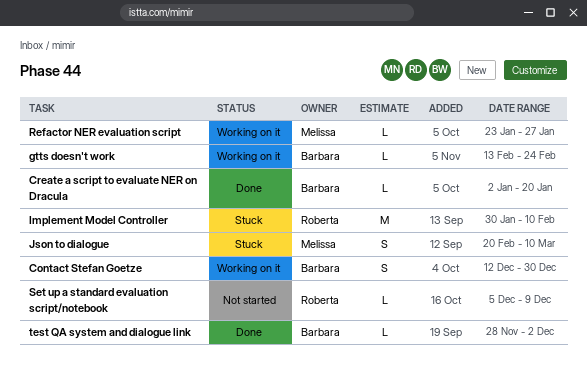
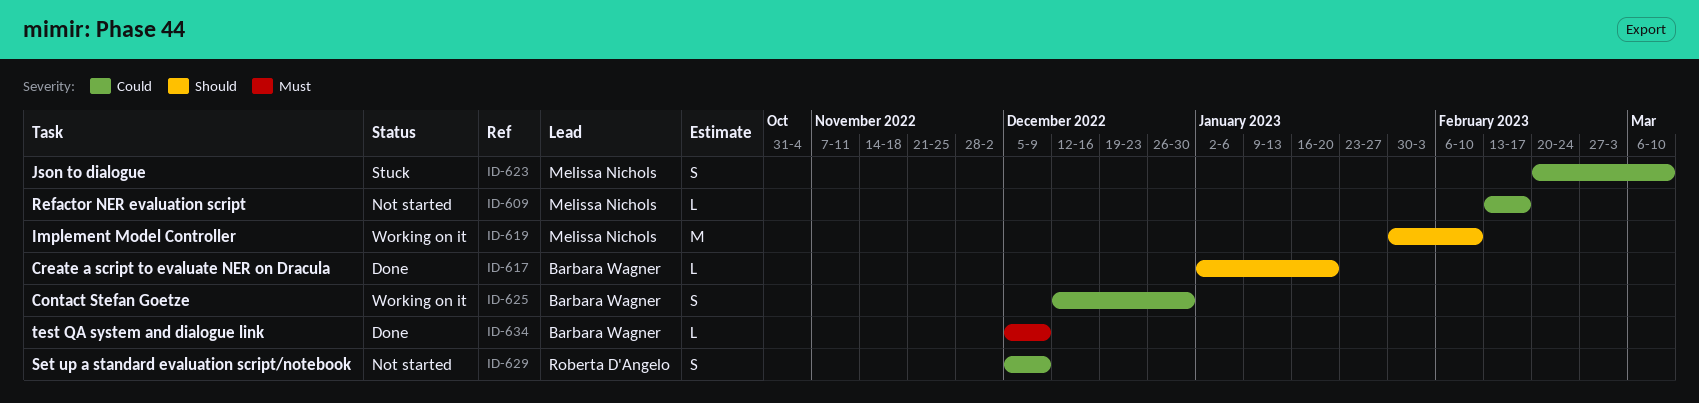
gtts doesn't work: present -> none
Implement Model Controller, status: Stuck -> Working on it
Implement Model Controller, owner: Roberta D'Angelo -> Melissa Nichols
Refactor NER evaluation script, status: Working on it -> Not started
Refactor NER evaluation script, start: Jan 23 -> Feb 13
Refactor NER evaluation script, due: Jan 27 -> Feb 17
Set up a standard evaluation script/notebook, estimate: L -> S
test QA system and dialogue link, start: Nov 28 -> Dec 5
test QA system and dialogue link, due: Dec 2 -> Dec 9

